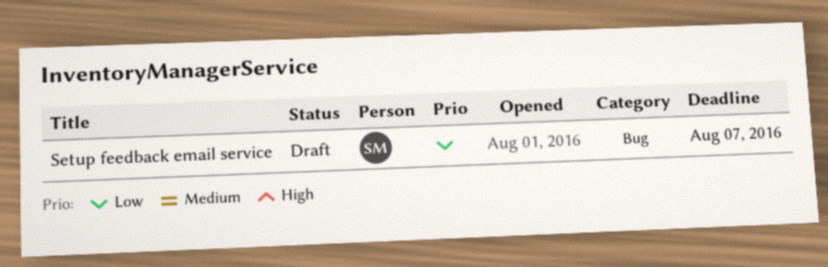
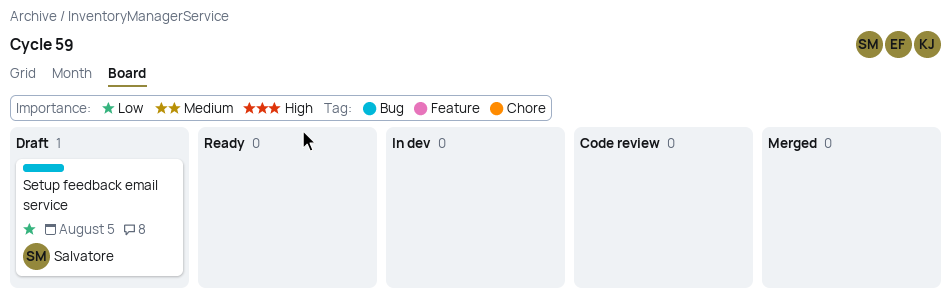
Setup feedback email service, due: Aug 7 -> Aug 5

